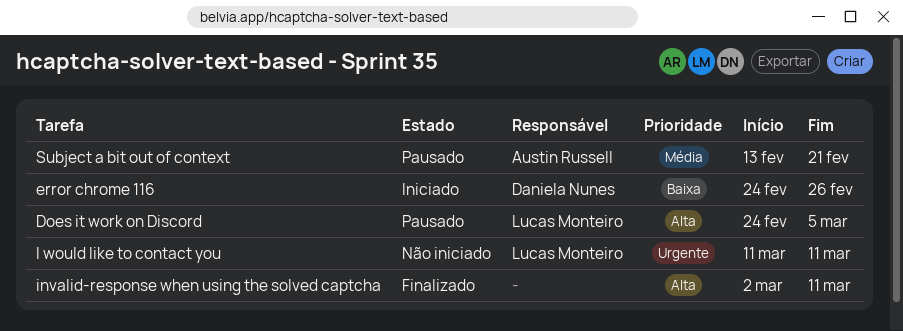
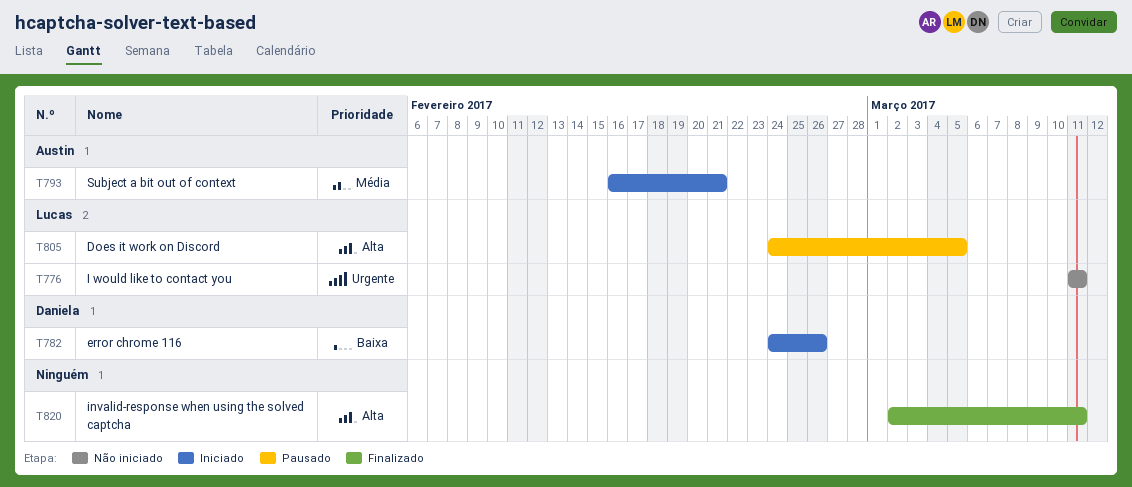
Subject a bit out of context, status: Pausado -> Iniciado
Subject a bit out of context, start: Feb 13 -> Feb 16

